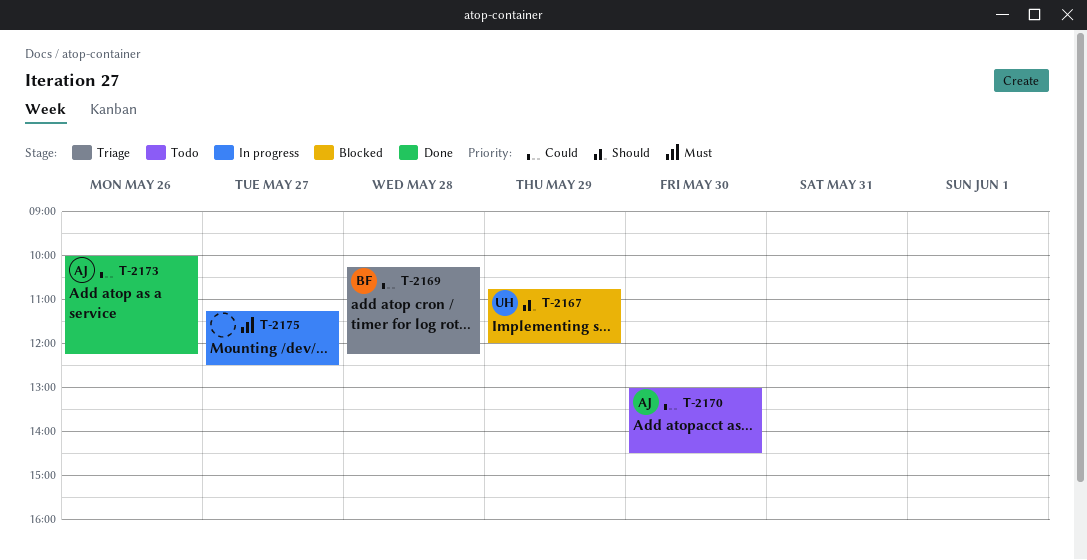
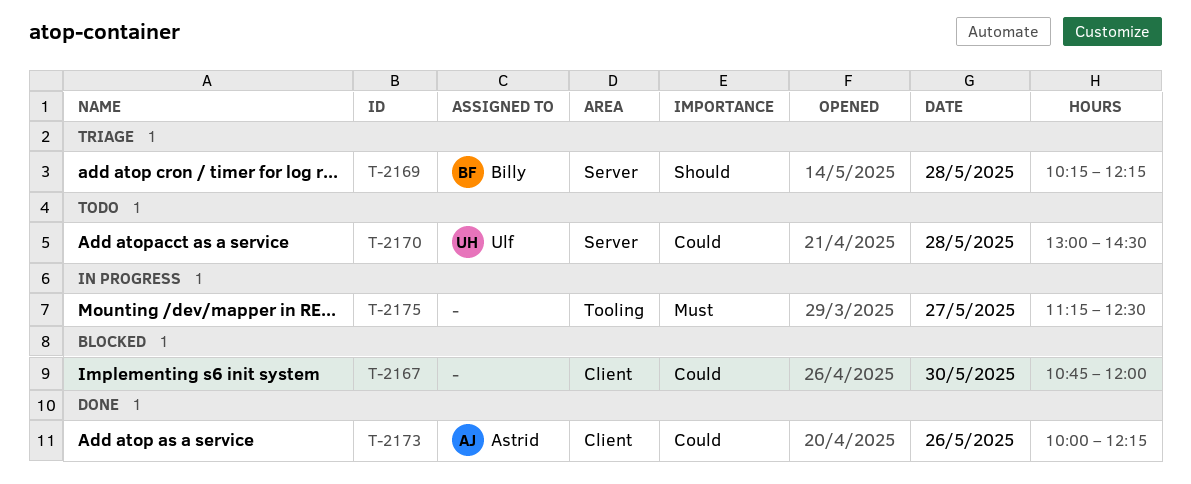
T-2167, owner: Ulf -> none
T-2167, priority: Should -> Could
T-2167, day: May 29 -> May 30
T-2169, priority: Could -> Should
T-2170, owner: Astrid -> Ulf
T-2170, day: May 30 -> May 28

